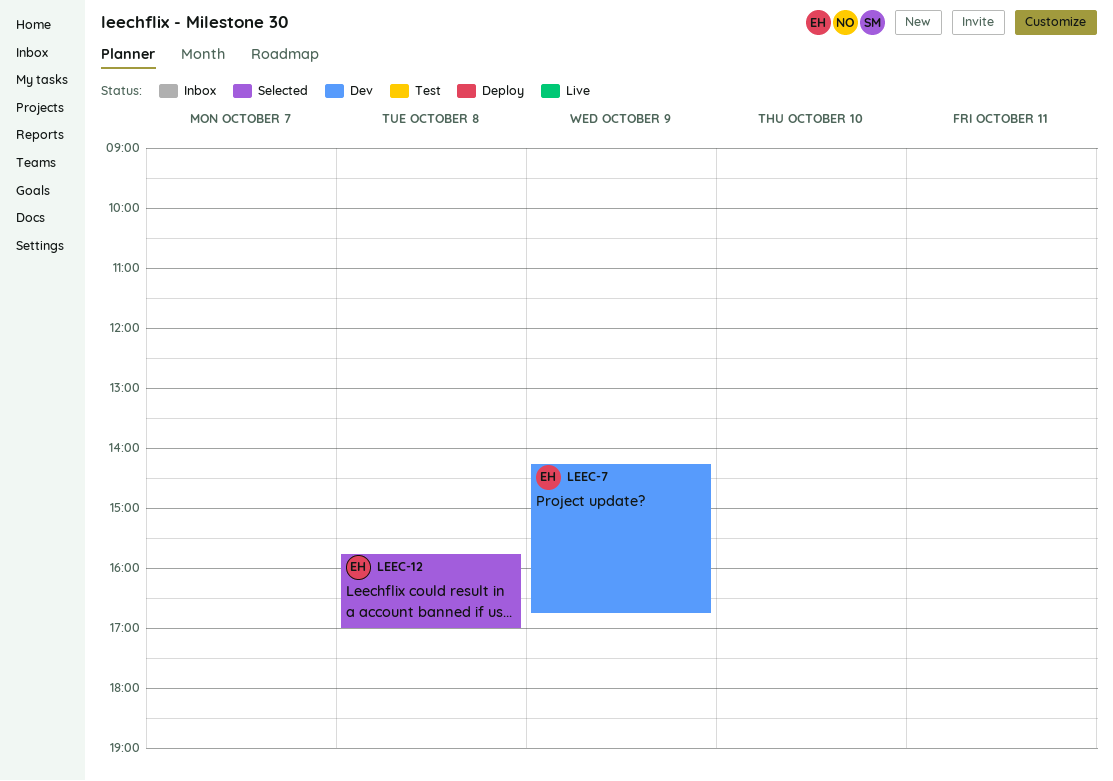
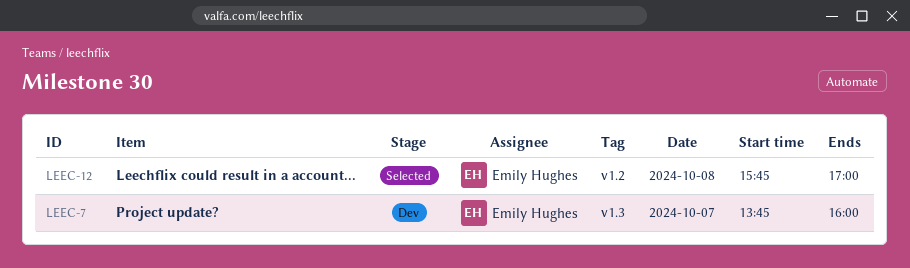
LEEC-7, day: Oct 9 -> Oct 7
LEEC-7, begins: 14:15 -> 13:45
LEEC-7, ends: 16:45 -> 16:00

